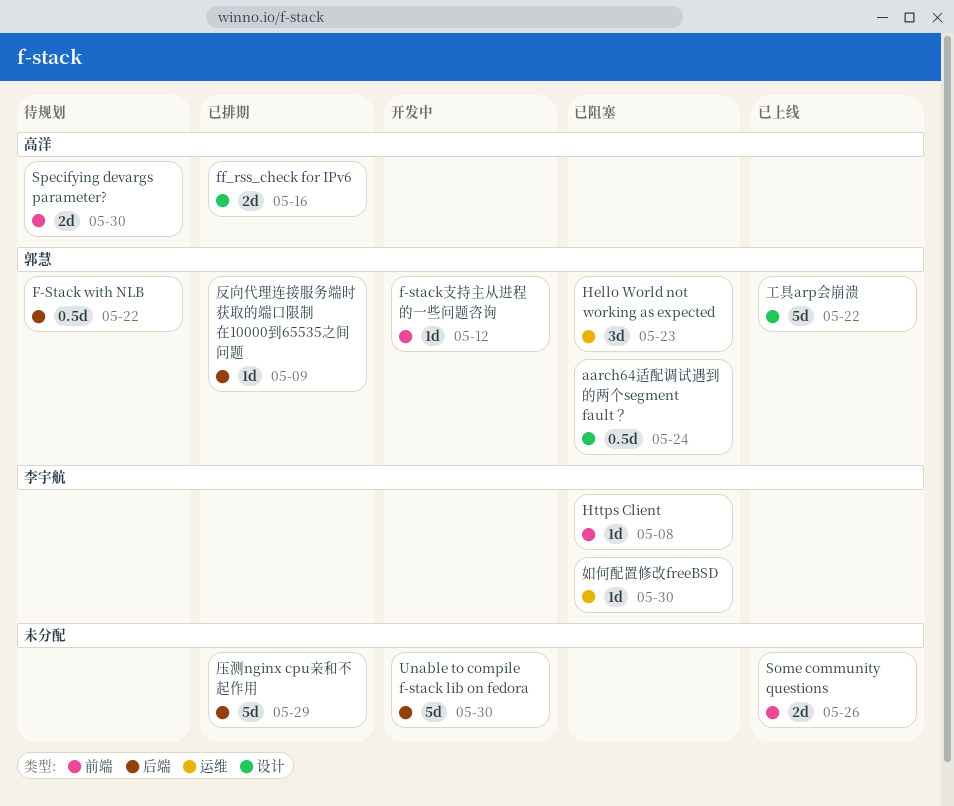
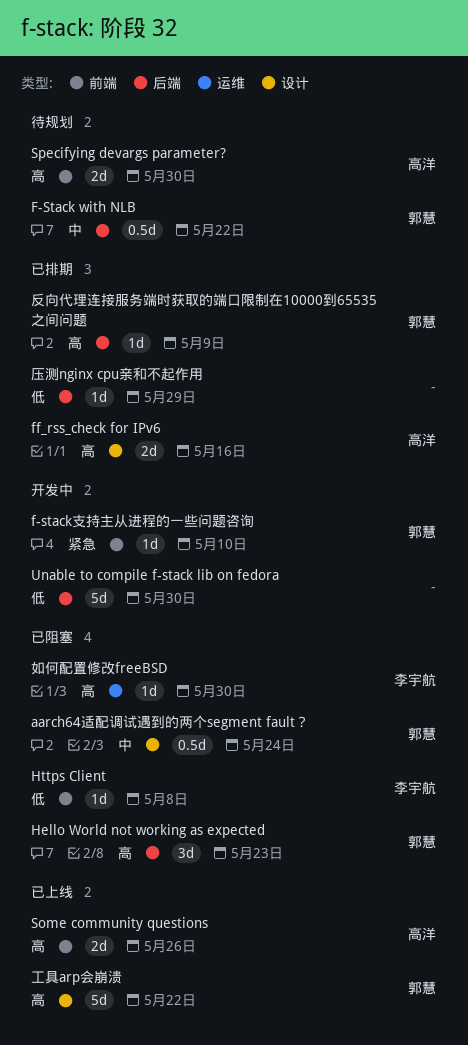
f-stack支持主从进程的一些问题咨询, due: May 12 -> May 10
Hello World not working as expected, label: 运维 -> 后端
Some community questions, owner: none -> 高洋
压测nginx cpu亲和不起作用, estimate: 5d -> 1d

